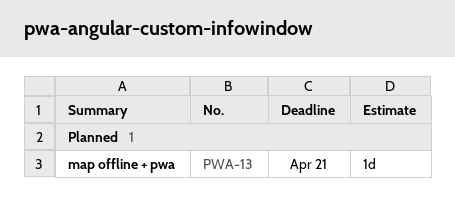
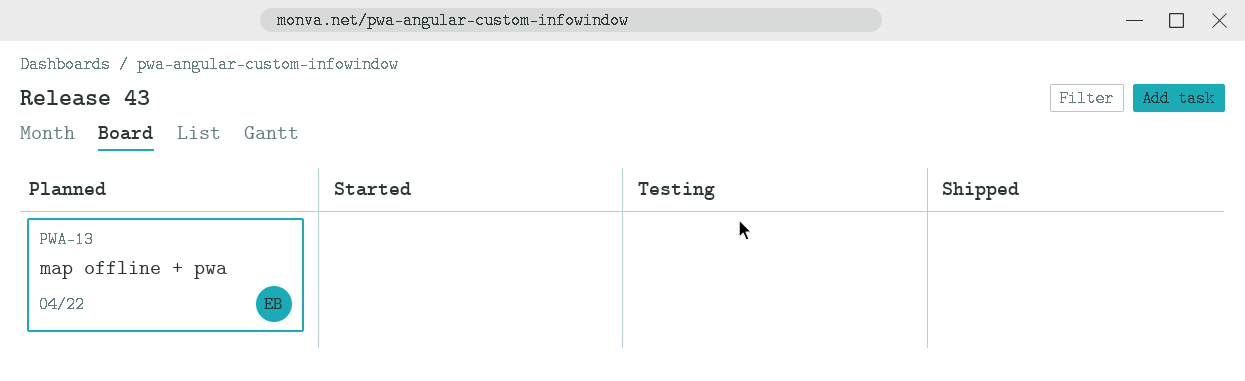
PWA-13, due: Apr 21 -> Apr 22

